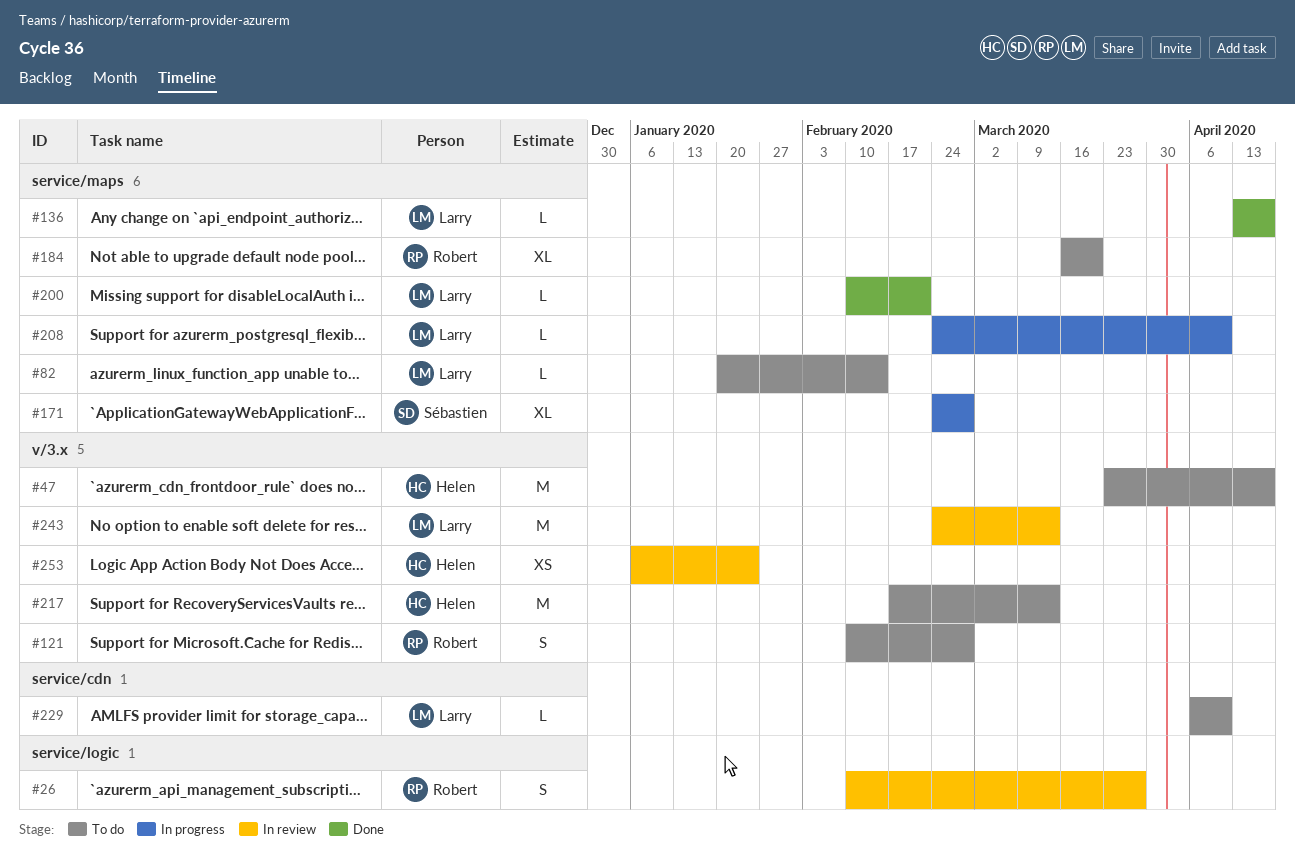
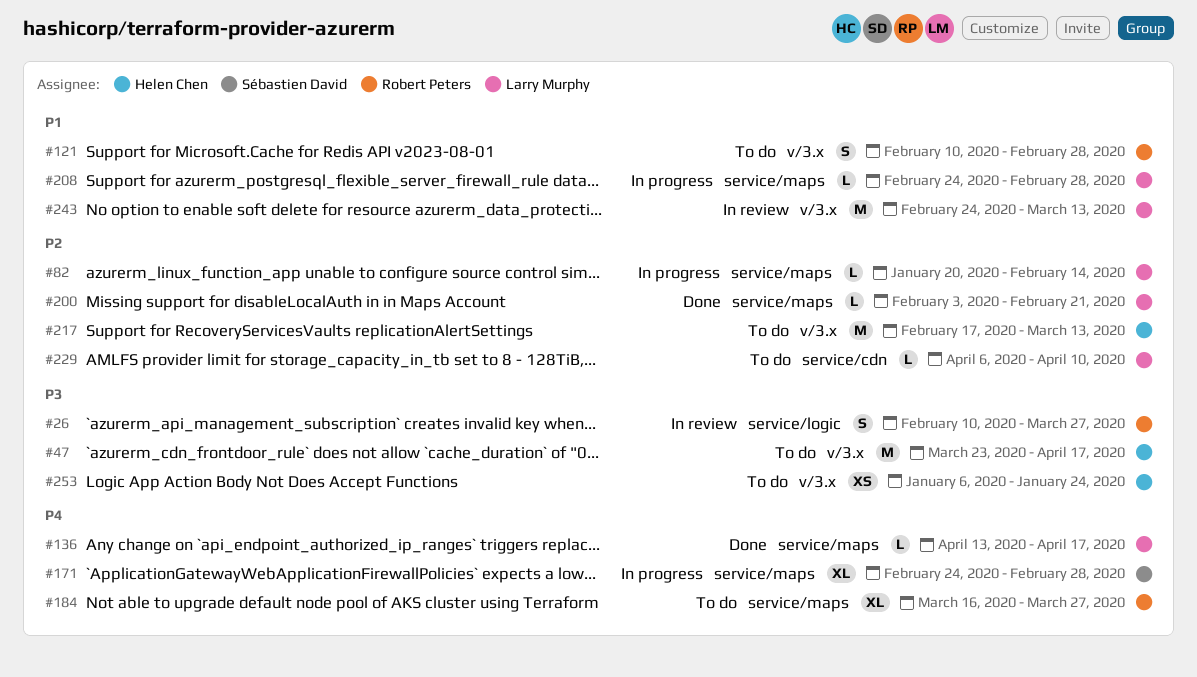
#82, status: To do -> In progress
#184, due: Mar 20 -> Mar 27
#200, start: Feb 10 -> Feb 3
#208, due: Apr 10 -> Feb 28
#253, status: In review -> To do

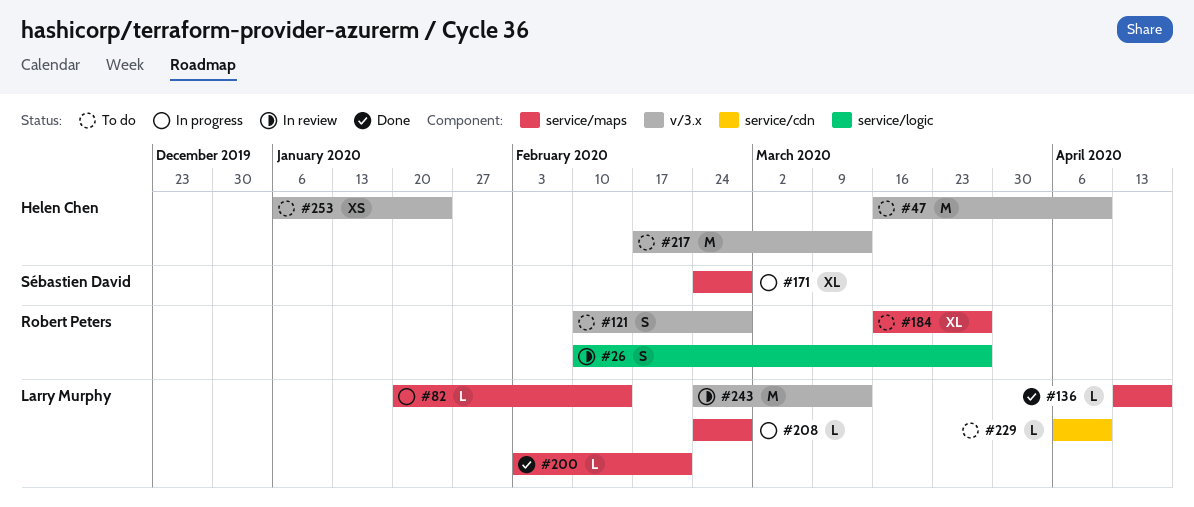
#47, start: Mar 23 -> Mar 16
#47, due: Apr 17 -> Apr 10

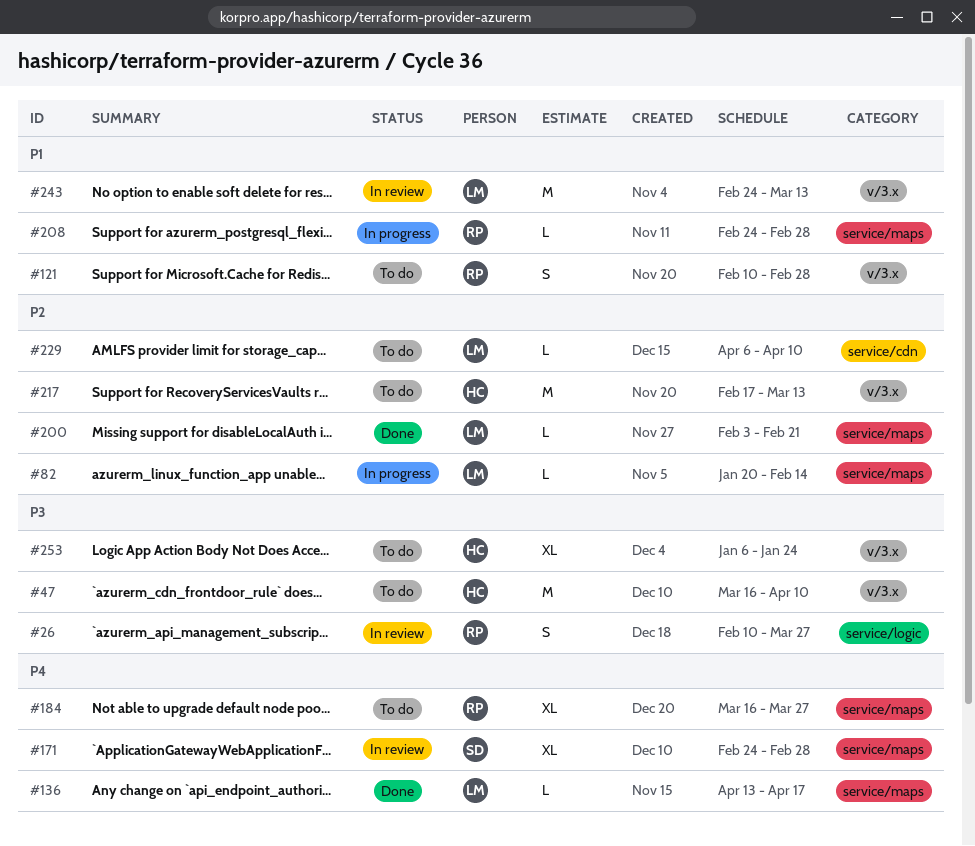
#171, status: In progress -> In review
#208, owner: Larry Murphy -> Robert Peters
#253, estimate: XS -> XL

